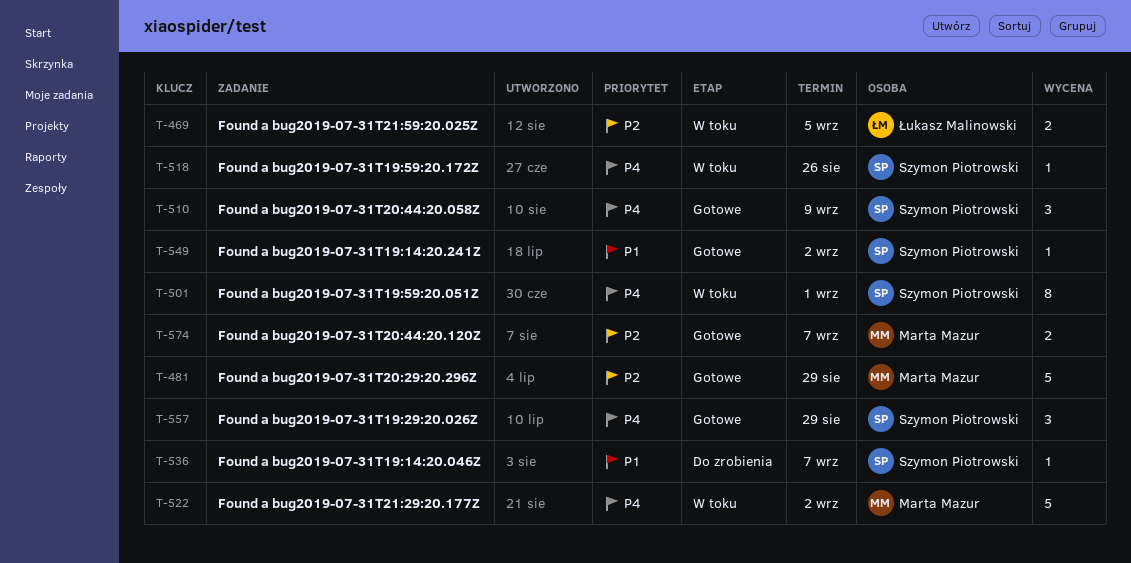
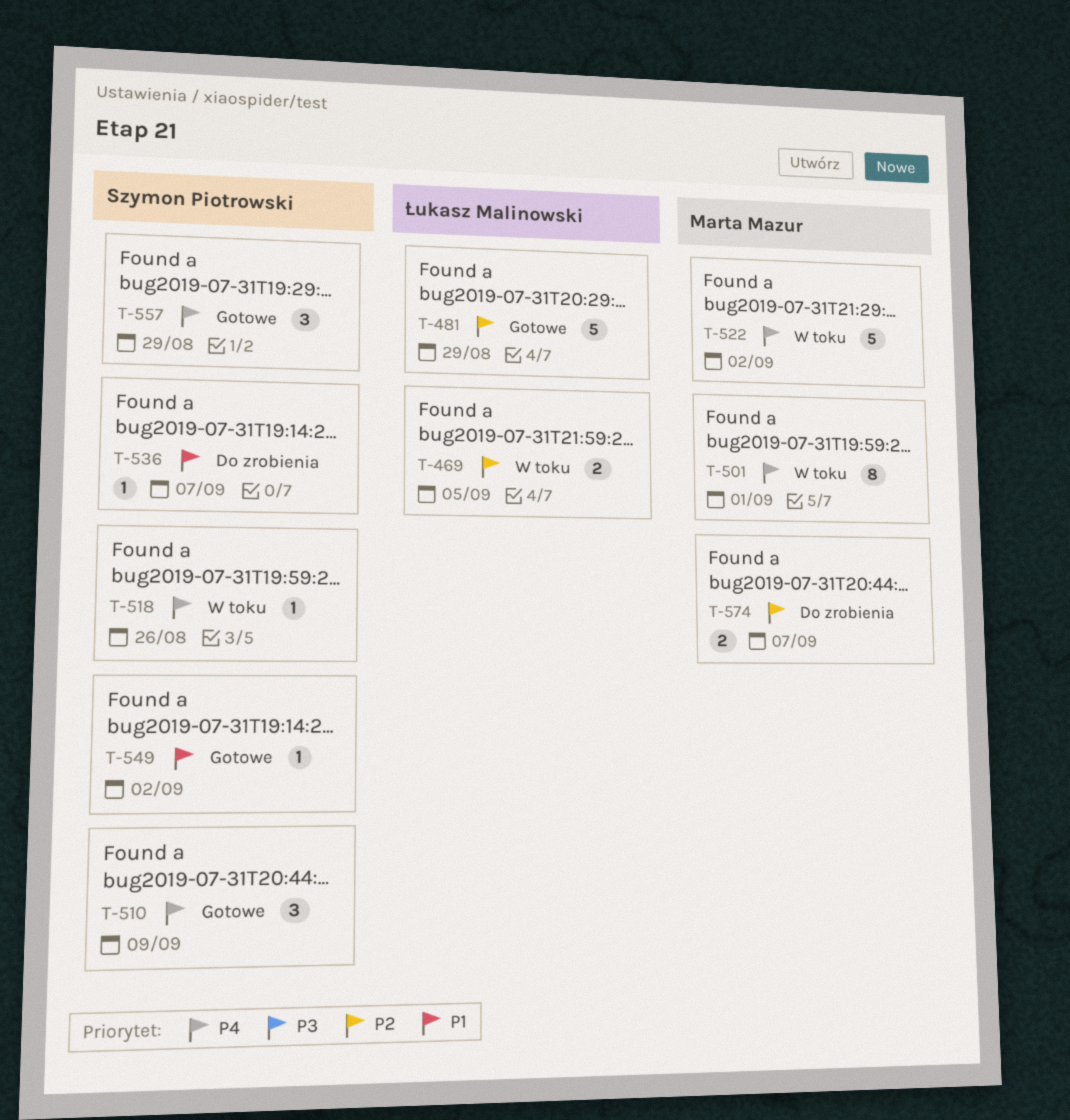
T-481, owner: Marta Mazur -> Łukasz Malinowski
T-501, owner: Szymon Piotrowski -> Marta Mazur
T-574, status: Gotowe -> Do zrobienia

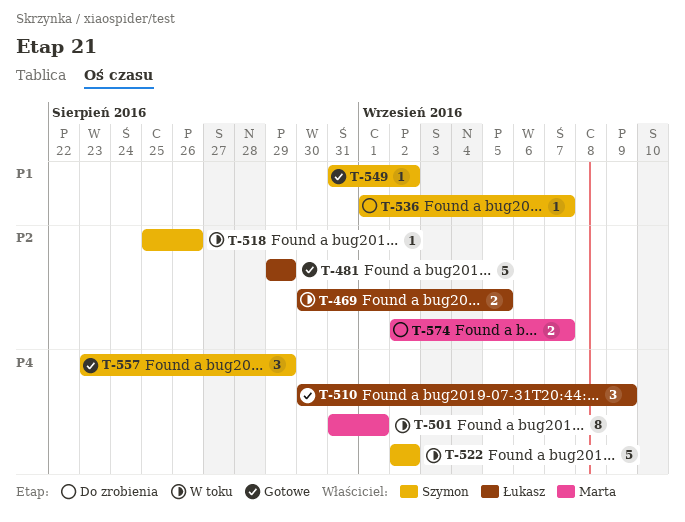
T-510, owner: Szymon Piotrowski -> Łukasz Malinowski
T-518, priority: P4 -> P2
T-522, owner: Marta Mazur -> Szymon Piotrowski

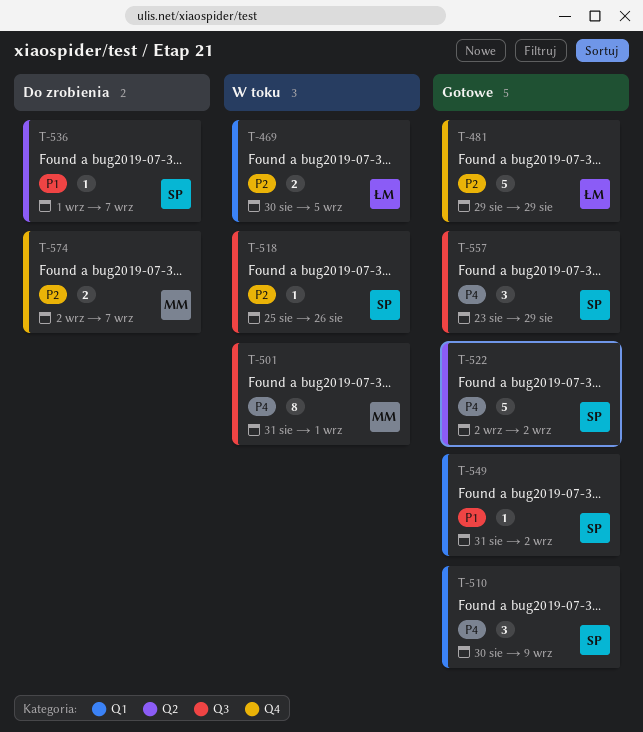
T-510, owner: Łukasz -> Szymon
T-522, status: W toku -> Gotowe

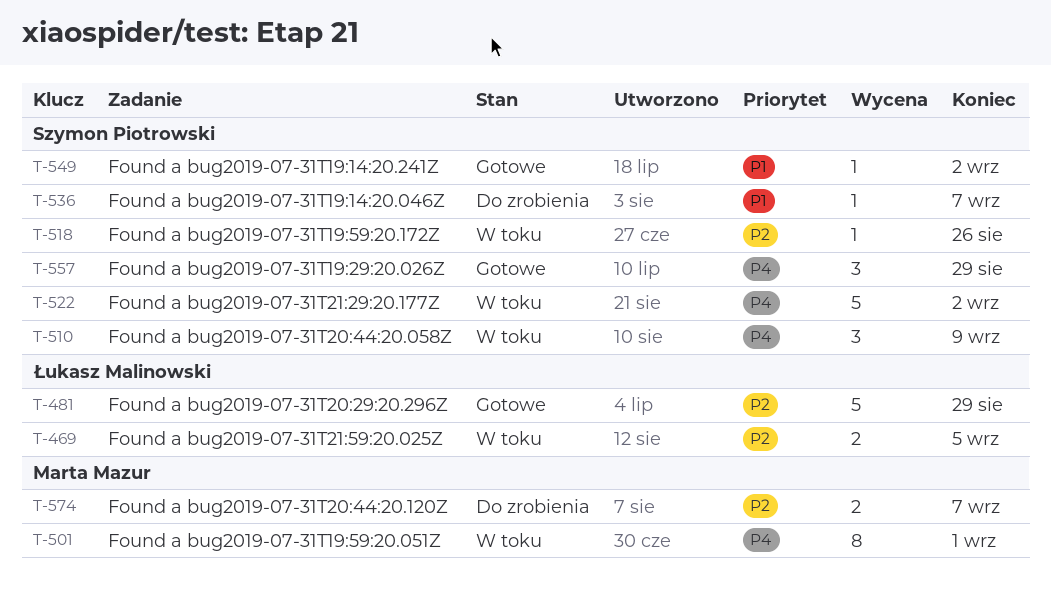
T-510, status: Gotowe -> W toku
T-522, status: Gotowe -> W toku

